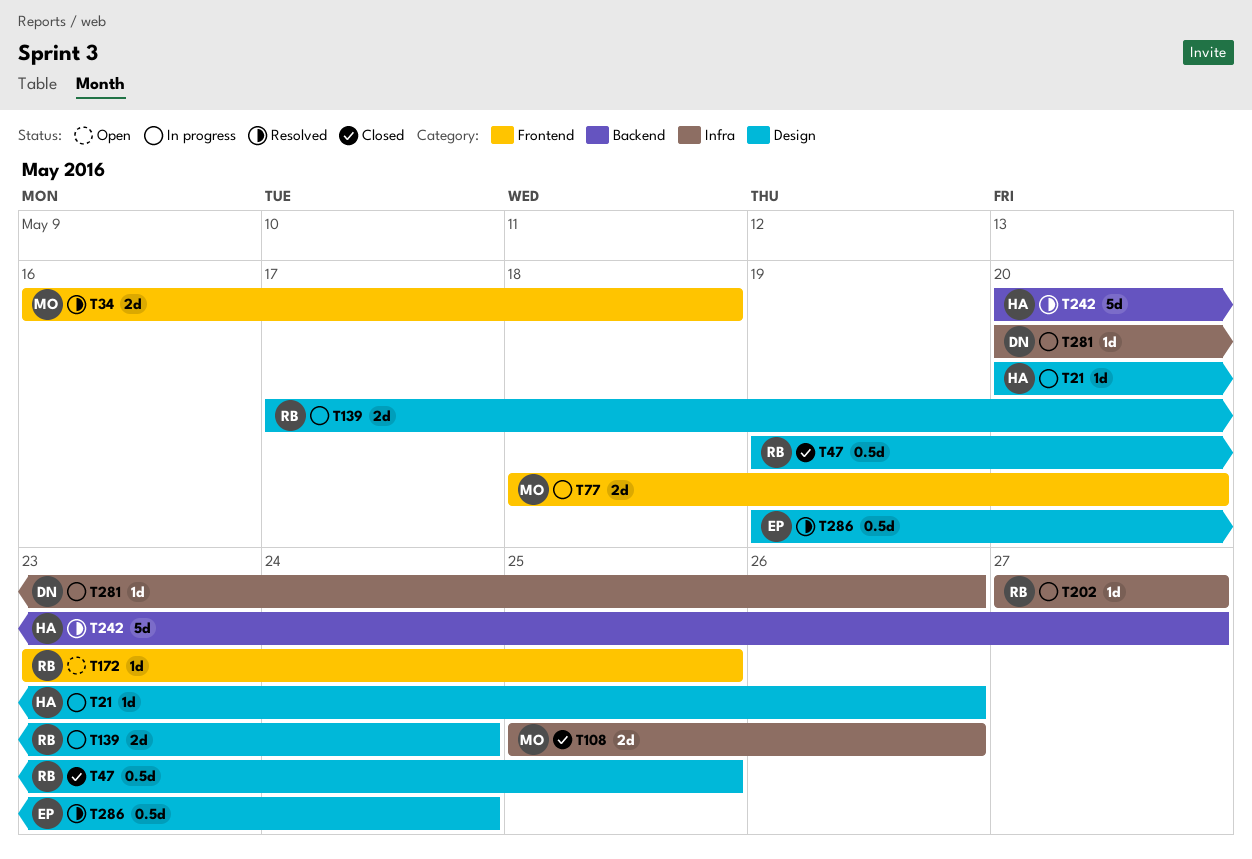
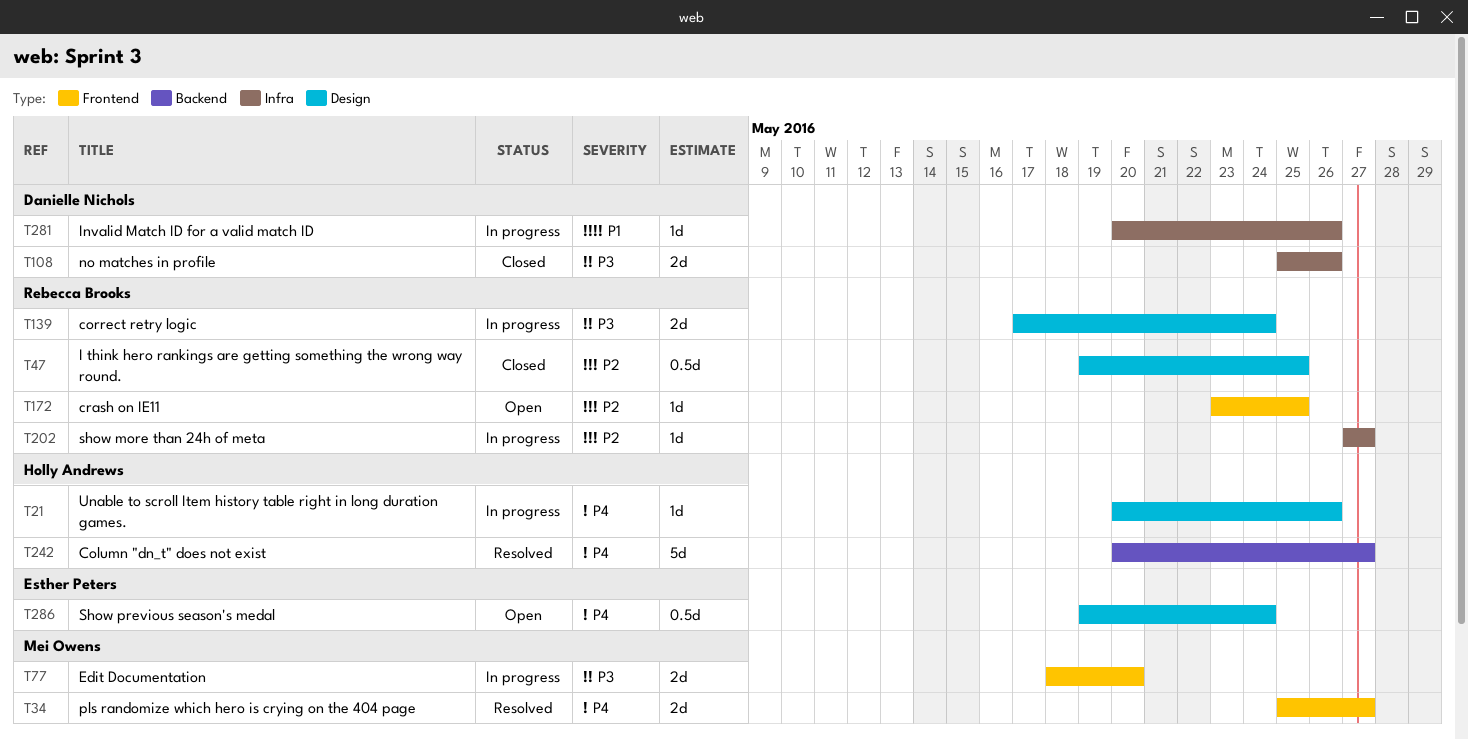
T34, start: May 16 -> May 25
T34, due: May 18 -> May 27
T108, owner: Mei Owens -> Danielle Nichols
T286, status: Resolved -> Open

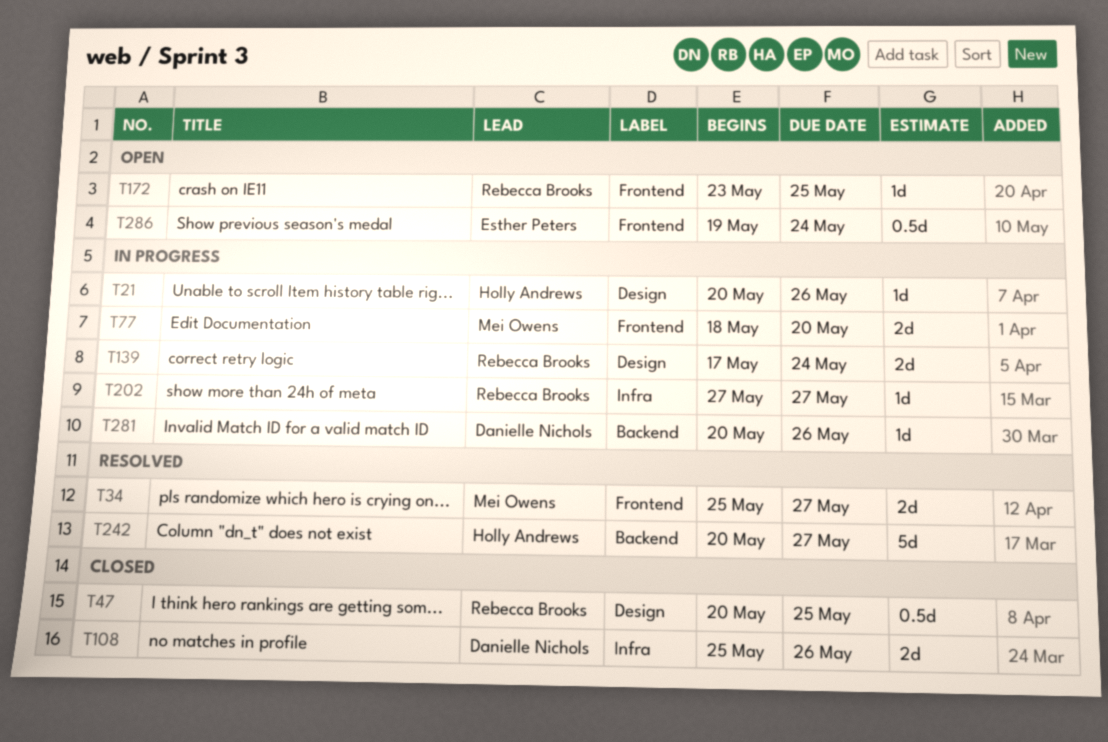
T47, start: May 19 -> May 20
T281, label: Infra -> Backend
T286, label: Design -> Frontend

